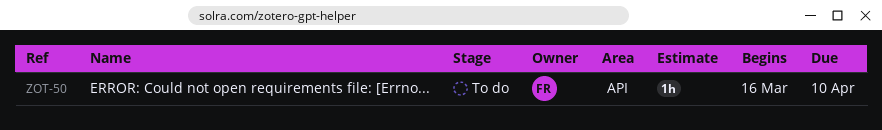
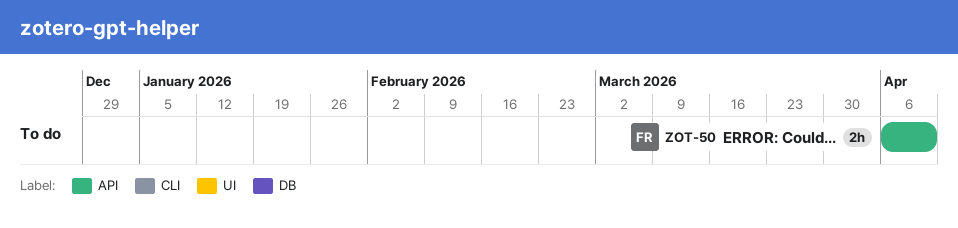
ZOT-50, estimate: 1h -> 2h
ZOT-50, start: Mar 16 -> Apr 6

